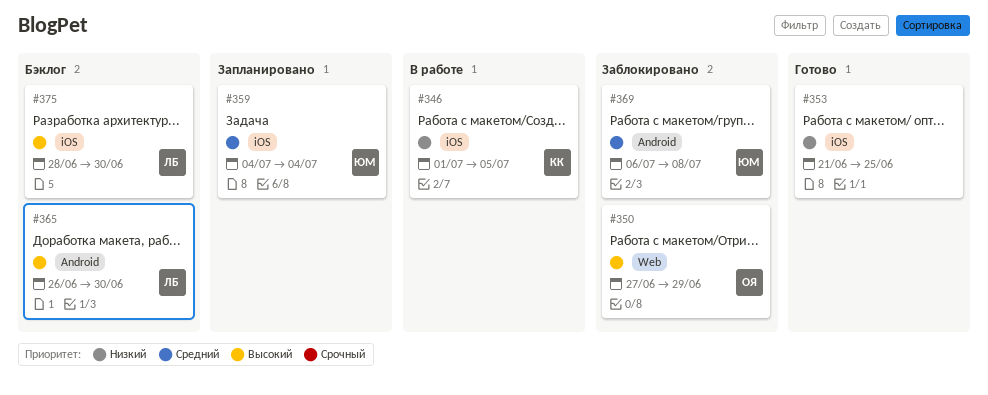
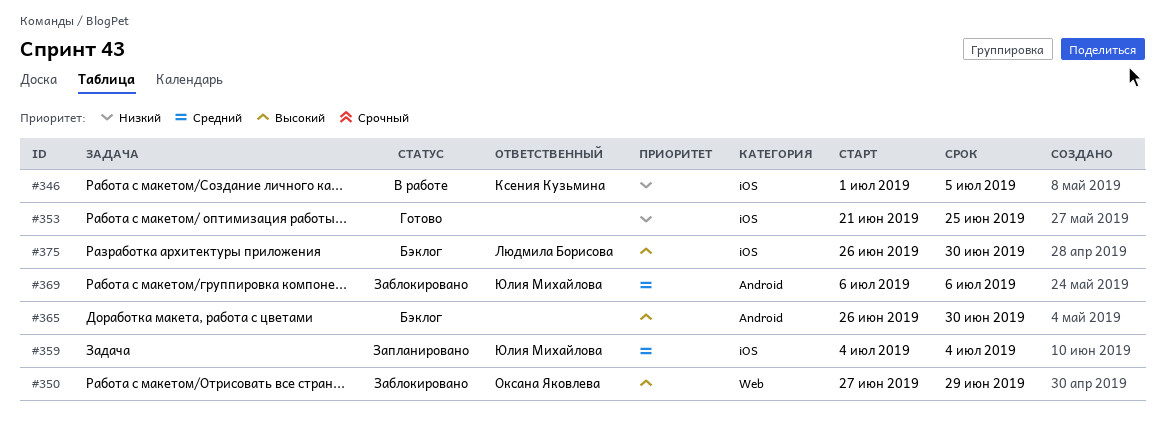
#365, owner: Людмила Борисова -> none
#369, due: Jul 8 -> Jul 6
#375, start: Jun 28 -> Jun 26

